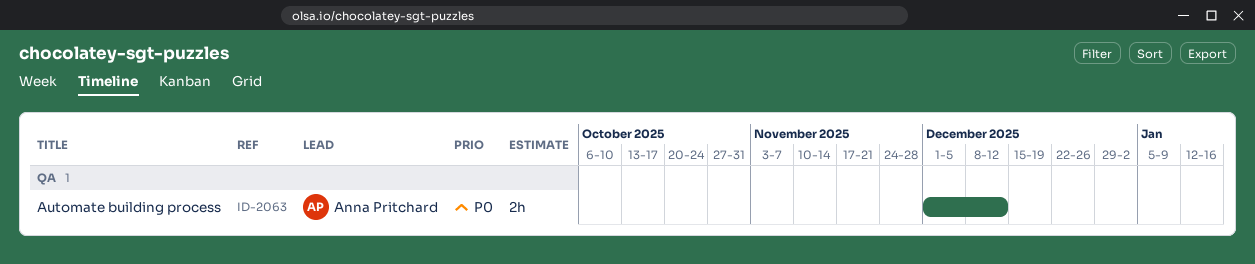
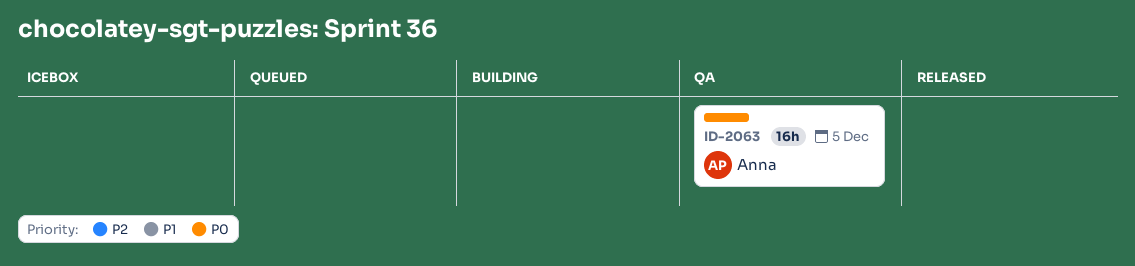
ID-2063, estimate: 2h -> 16h
ID-2063, due: Dec 12 -> Dec 5

